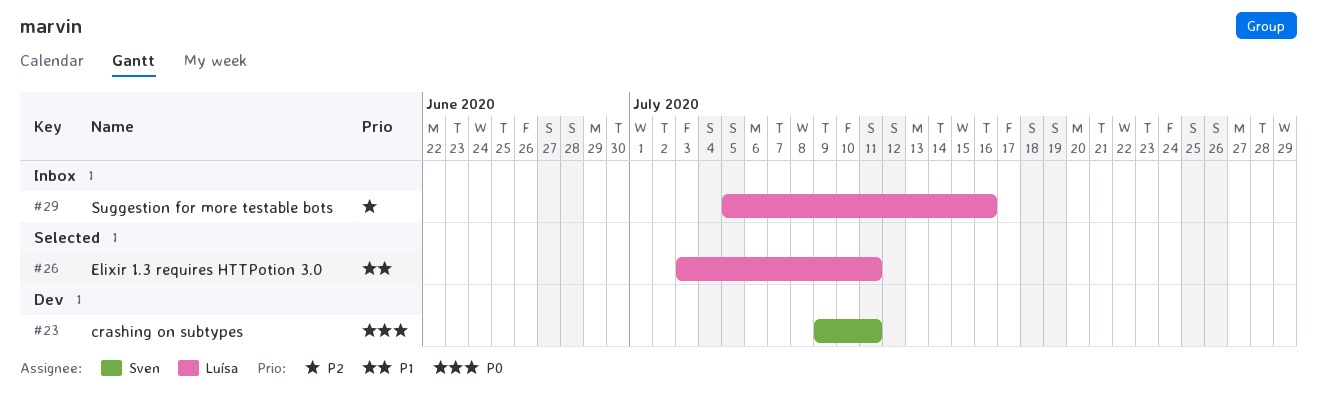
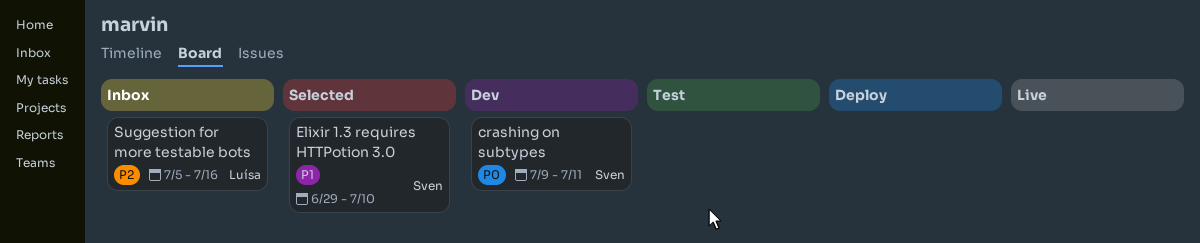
Elixir 1.3 requires HTTPotion 3.0, owner: Luísa -> Sven
Elixir 1.3 requires HTTPotion 3.0, start: Jul 3 -> Jun 29
Elixir 1.3 requires HTTPotion 3.0, due: Jul 11 -> Jul 10

